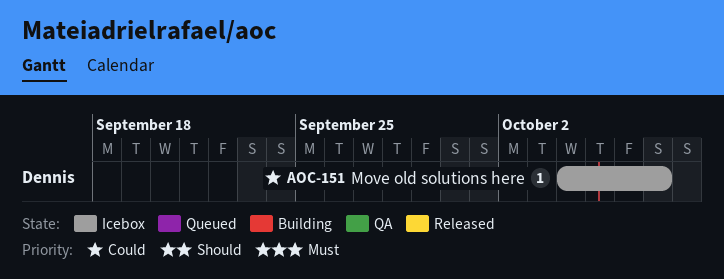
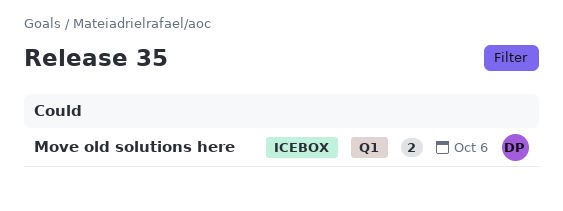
Move old solutions here, estimate: 1 -> 2
Move old solutions here, due: Oct 7 -> Oct 6

